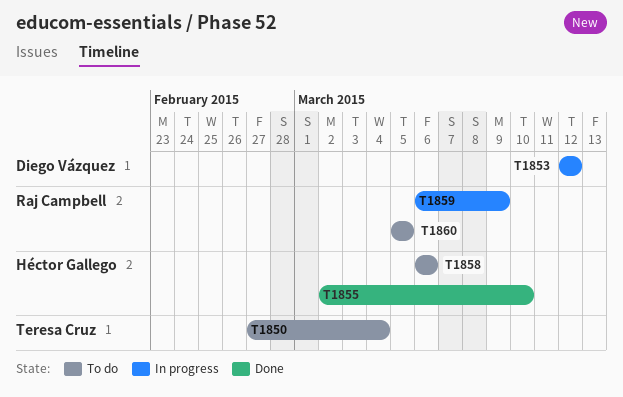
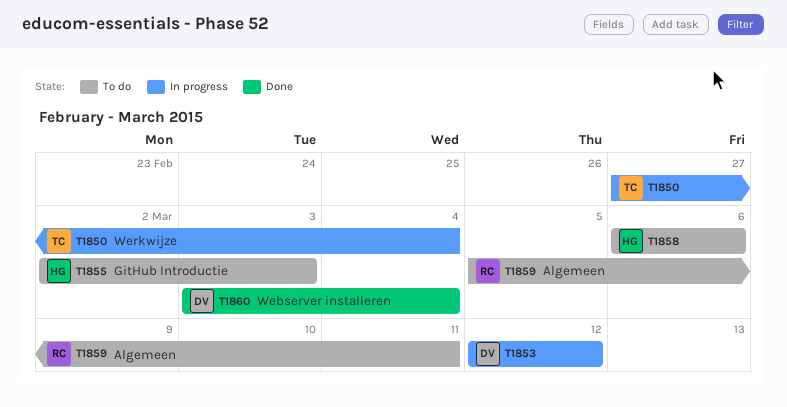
T1850, status: To do -> In progress
T1855, status: Done -> To do
T1855, due: Mar 10 -> Mar 3
T1859, status: In progress -> To do
T1859, start: Mar 6 -> Mar 5
T1859, due: Mar 9 -> Mar 11
T1860, status: To do -> Done
T1860, owner: Raj Campbell -> Diego Vázquez
T1860, start: Mar 5 -> Mar 3
T1860, due: Mar 5 -> Mar 4

